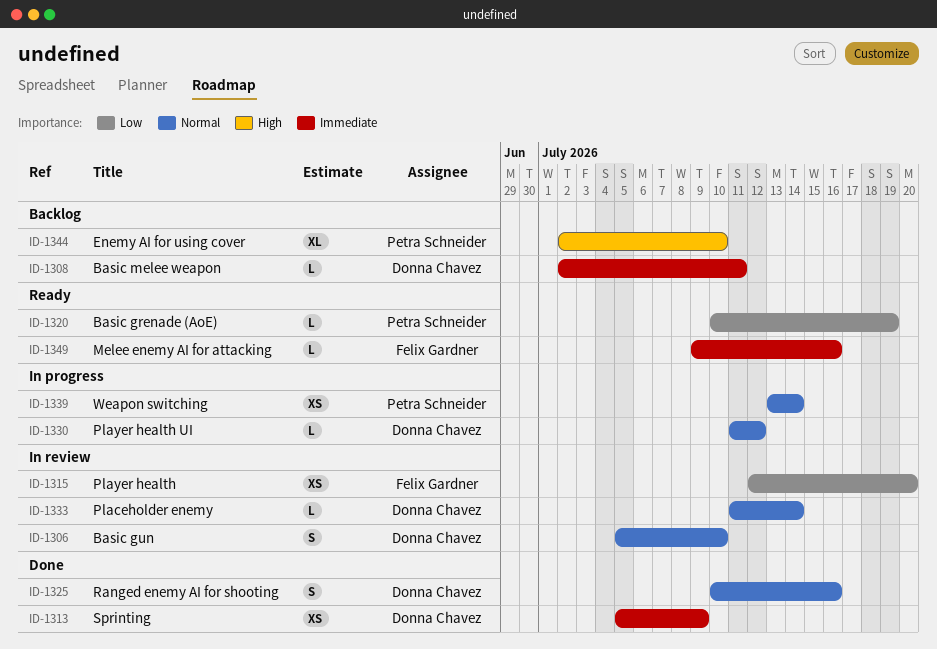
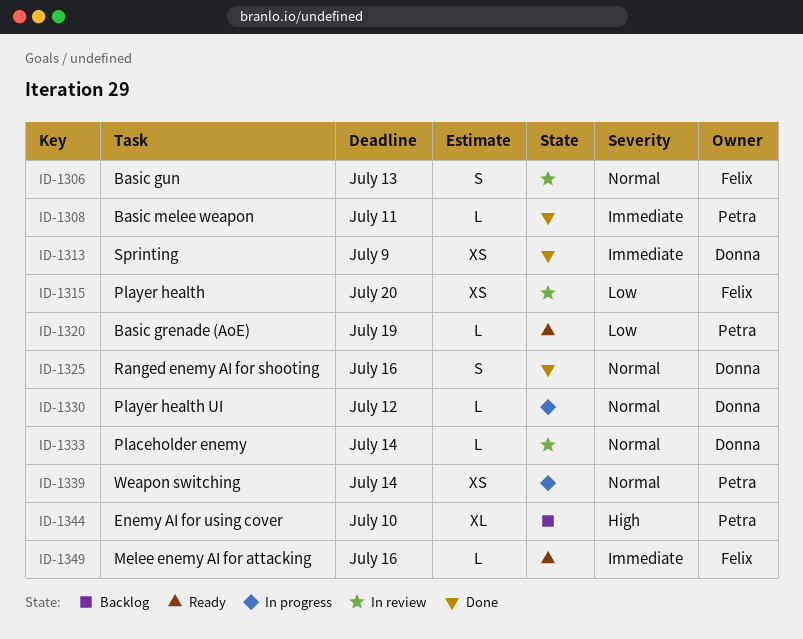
ID-1306, owner: Donna Chavez -> Felix Gardner
ID-1306, due: Jul 10 -> Jul 13
ID-1308, status: Backlog -> Done
ID-1308, owner: Donna Chavez -> Petra Schneider

